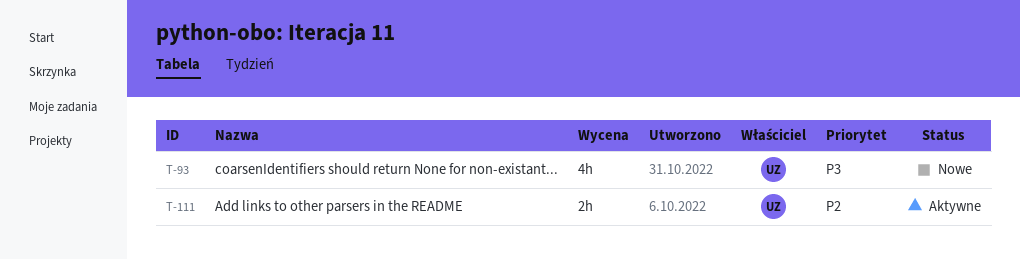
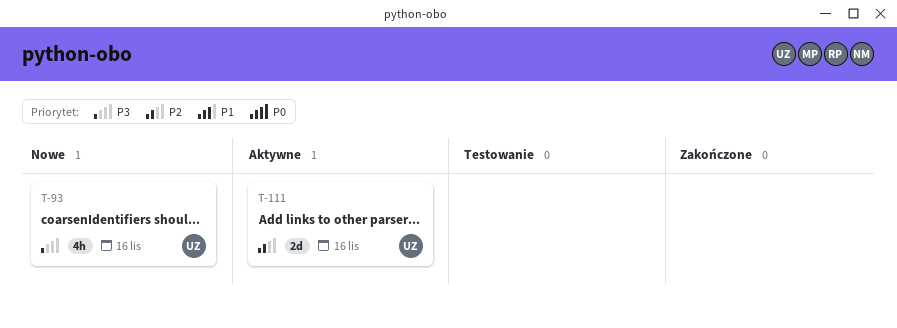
T-111, estimate: 2h -> 2d

